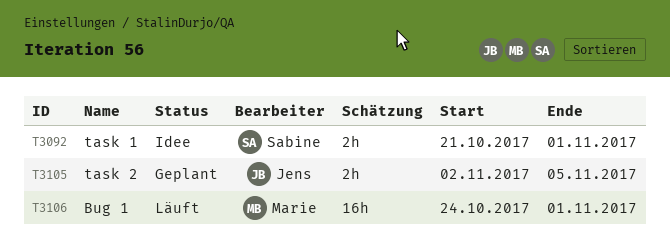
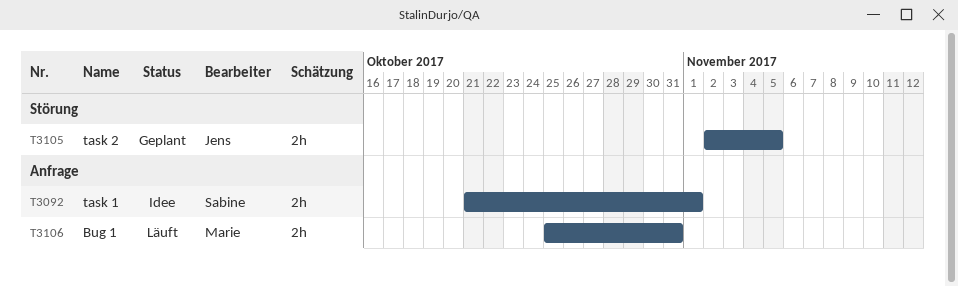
T3106, estimate: 16h -> 2h
T3106, start: Oct 24 -> Oct 25
T3106, due: Nov 1 -> Oct 31

